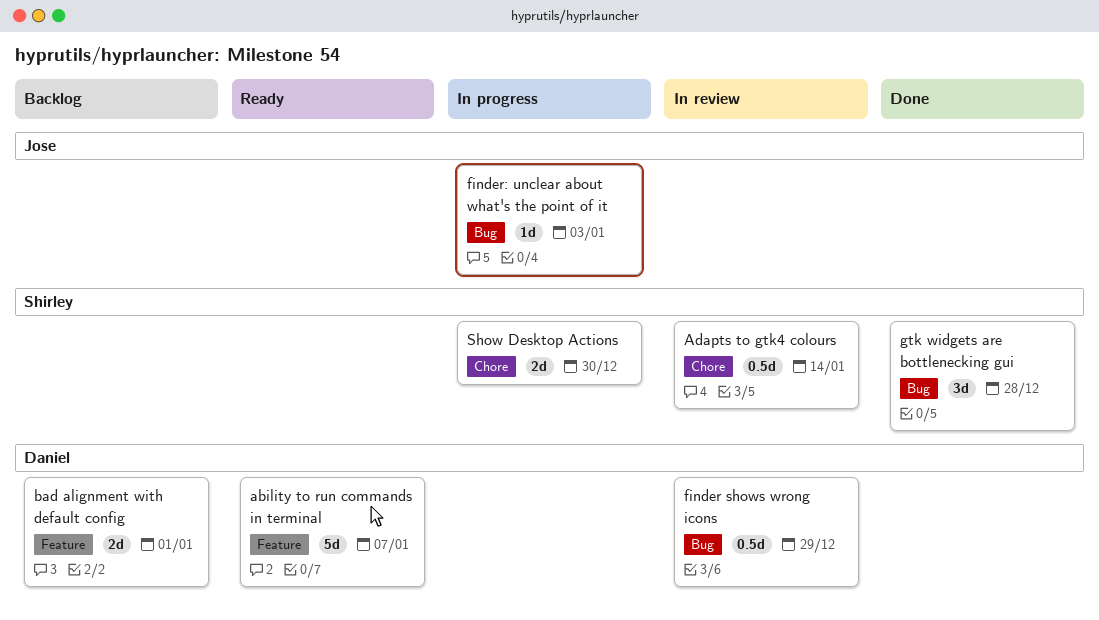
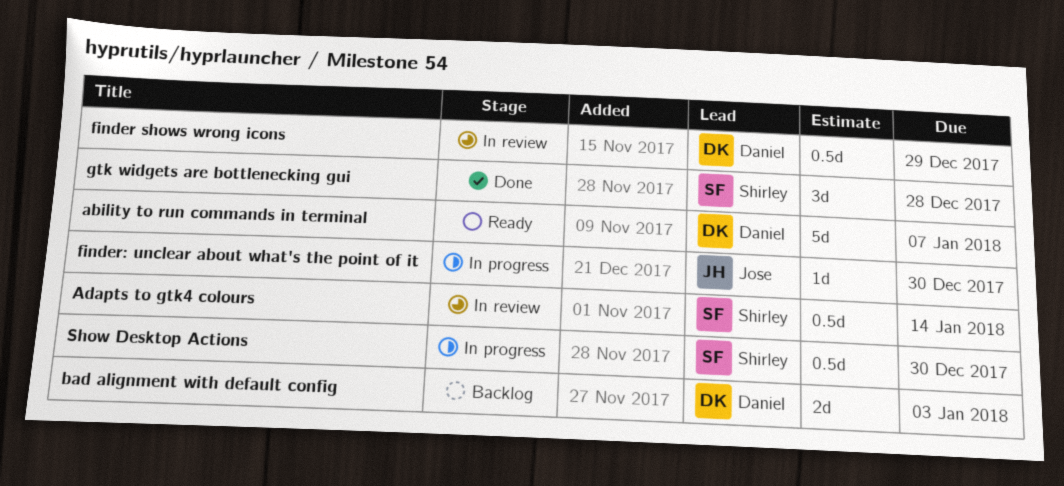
bad alignment with default config, due: Jan 1 -> Jan 3
finder: unclear about what's the point of it, due: Jan 3 -> Dec 30
Show Desktop Actions, estimate: 2d -> 0.5d

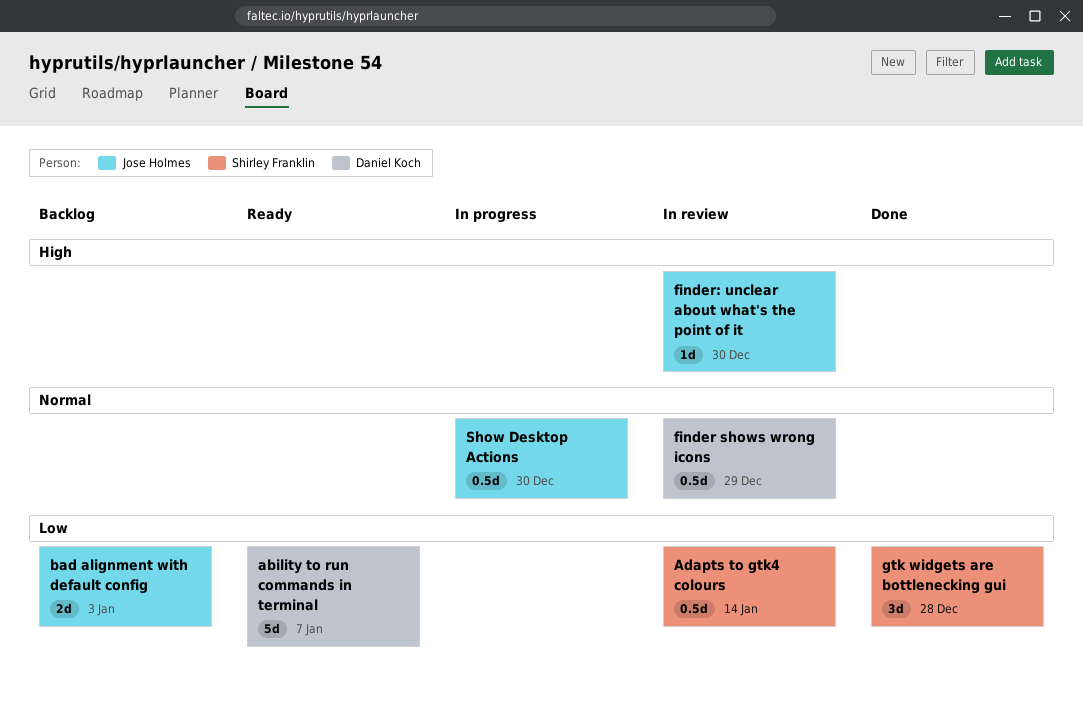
bad alignment with default config, owner: Daniel Koch -> Jose Holmes
finder: unclear about what's the point of it, status: In progress -> In review
Show Desktop Actions, owner: Shirley Franklin -> Jose Holmes

